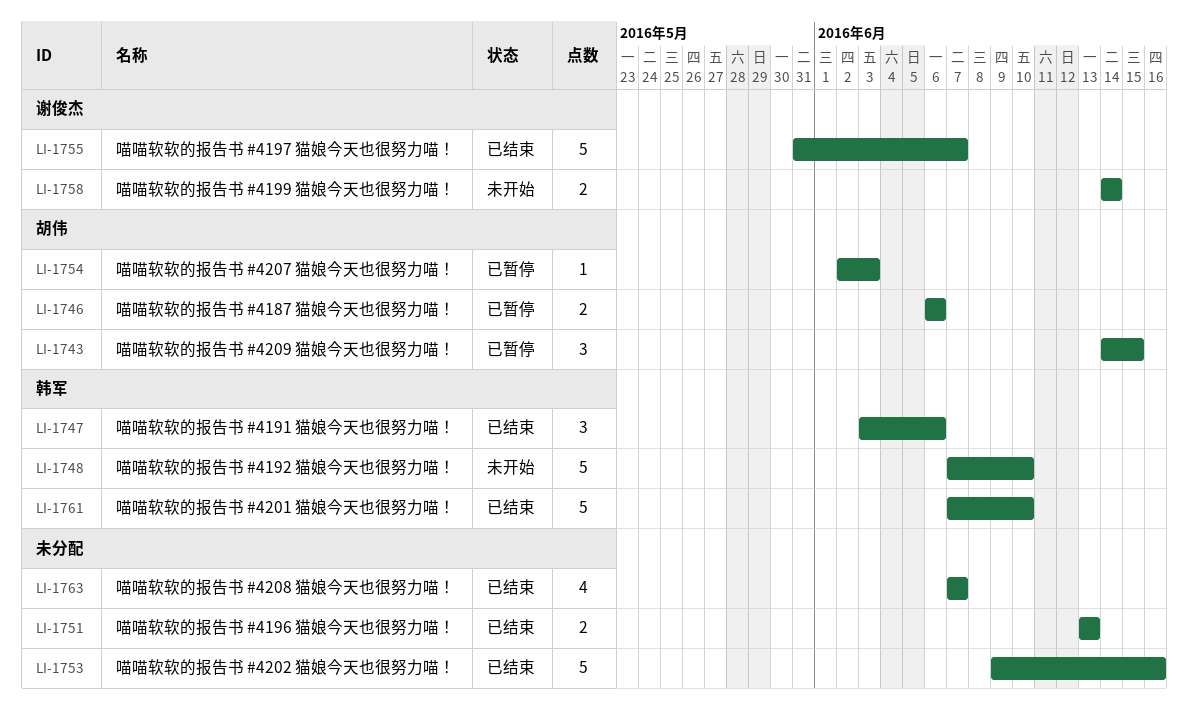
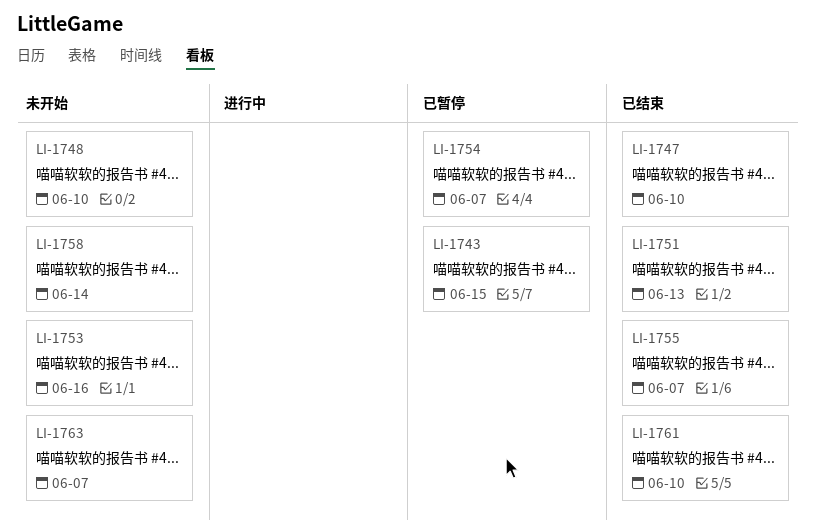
LI-1746: present -> none
LI-1747, due: Jun 6 -> Jun 10
LI-1753, status: 已结束 -> 未开始
LI-1754, due: Jun 3 -> Jun 7
LI-1763, status: 已结束 -> 未开始

